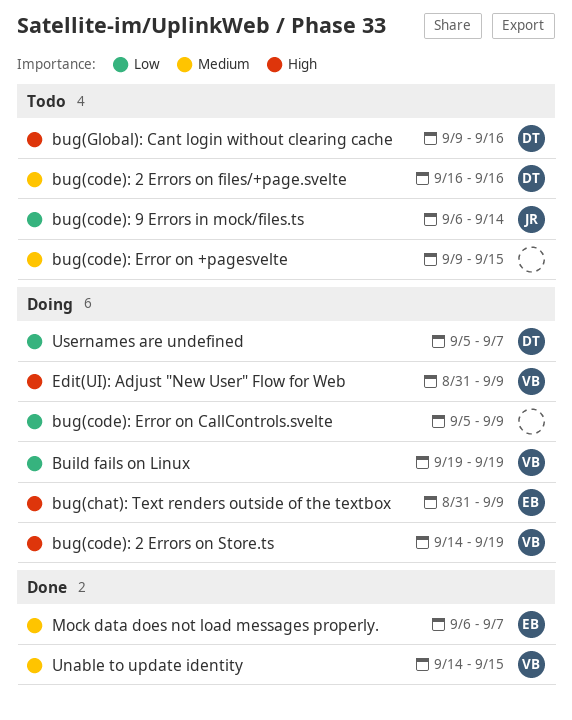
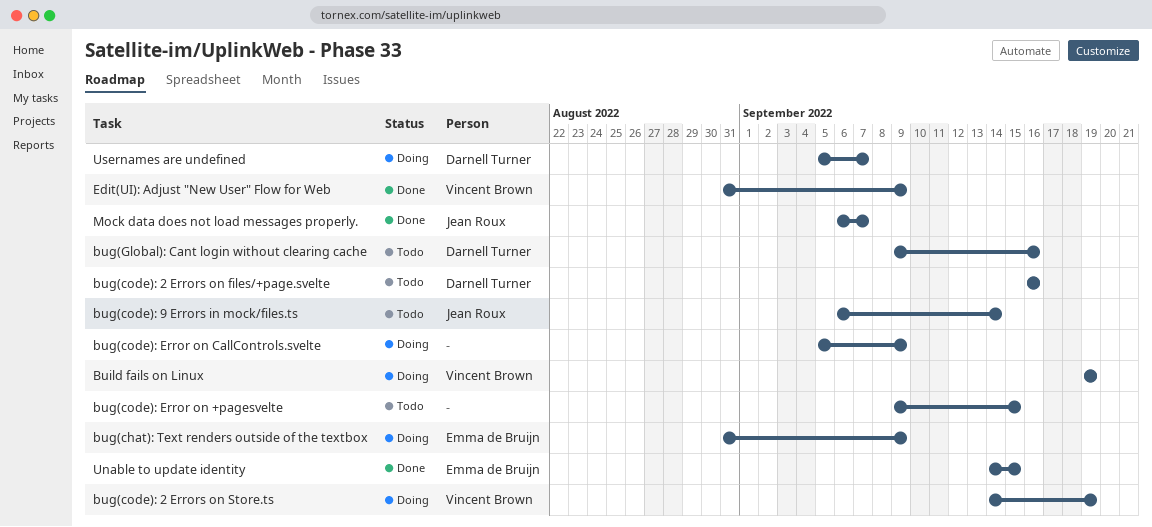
Edit(UI): Adjust "New User" Flow for Web, status: Doing -> Done
Mock data does not load messages properly., owner: Emma de Bruijn -> Jean Roux
Unable to update identity, owner: Vincent Brown -> Emma de Bruijn

